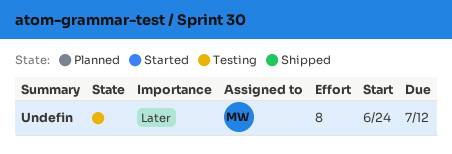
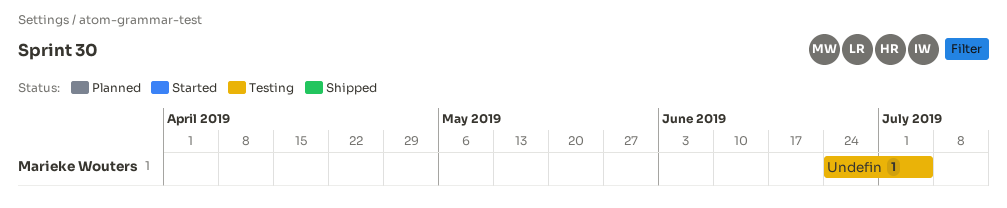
Undefin, estimate: 8 -> 1
Undefin, due: Jul 12 -> Jul 5

